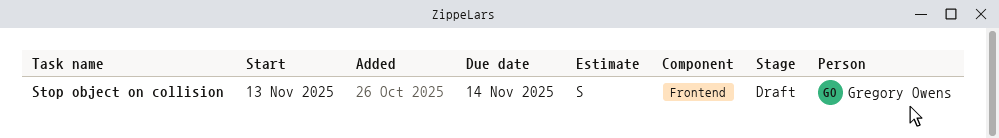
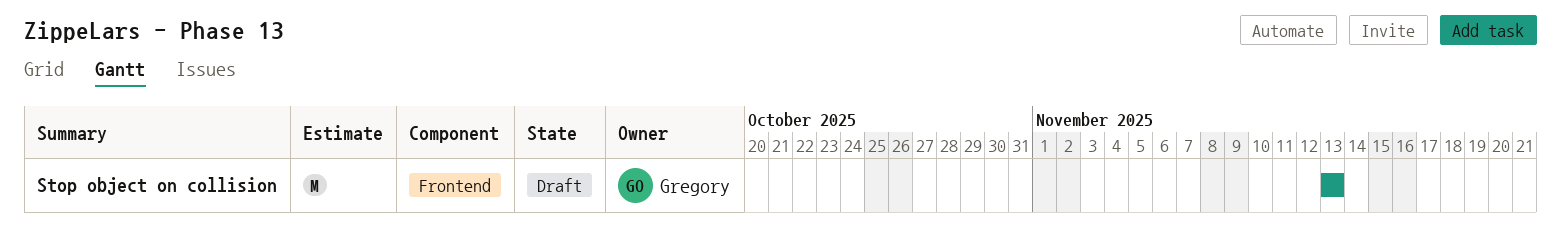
Stop object on collision, estimate: S -> M
Stop object on collision, due: Nov 14 -> Nov 13

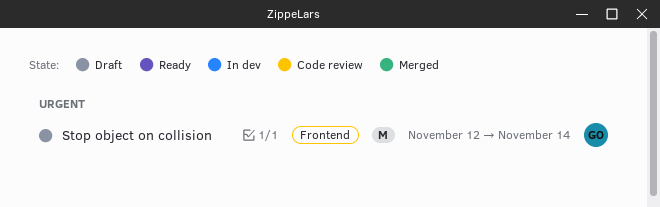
Stop object on collision, start: Nov 13 -> Nov 12
Stop object on collision, due: Nov 13 -> Nov 14

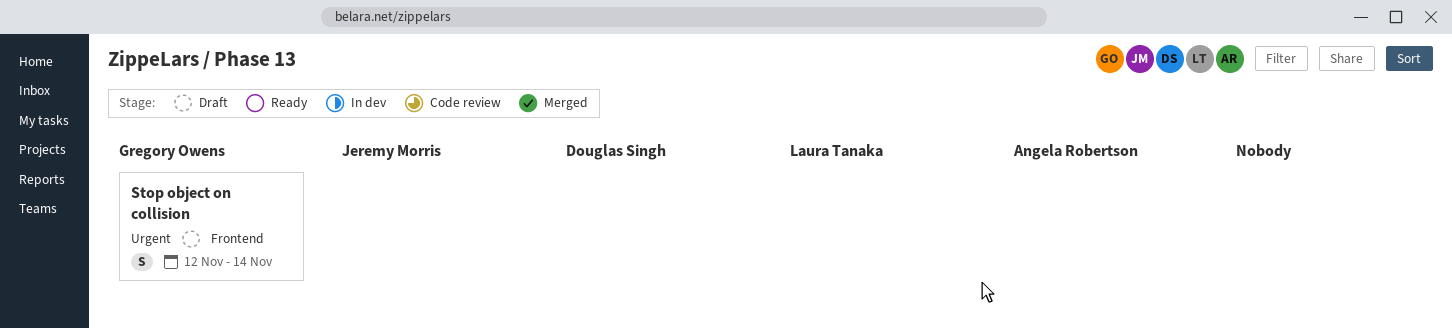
Stop object on collision, estimate: M -> S

